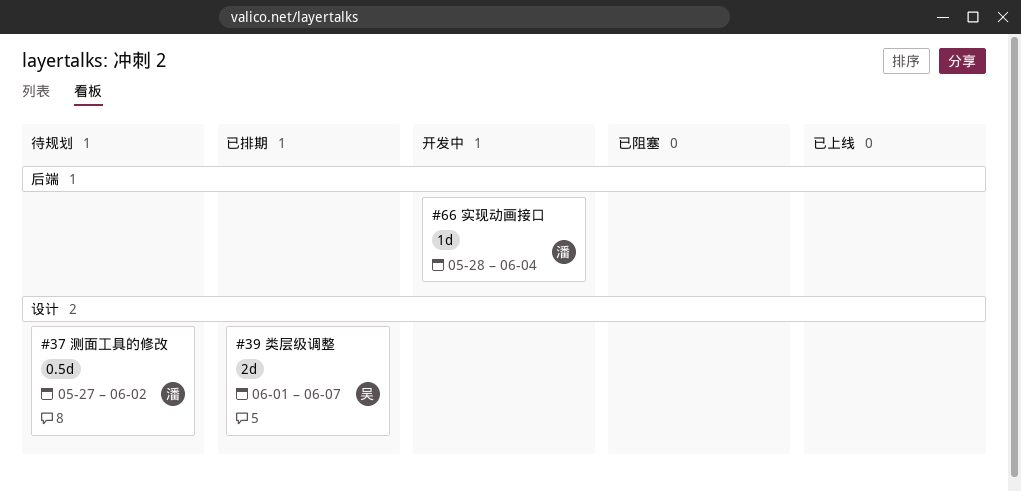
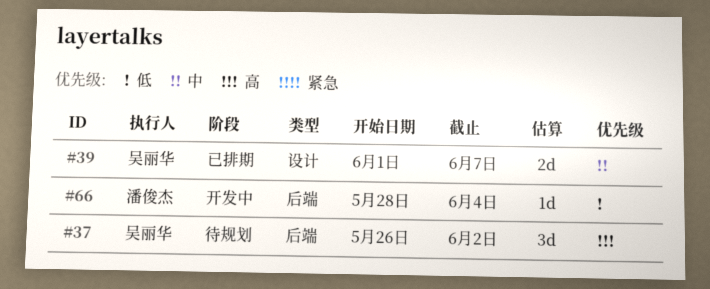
#37, owner: 潘俊杰 -> 吴丽华
#37, label: 设计 -> 后端
#37, estimate: 0.5d -> 3d
#37, start: May 27 -> May 26

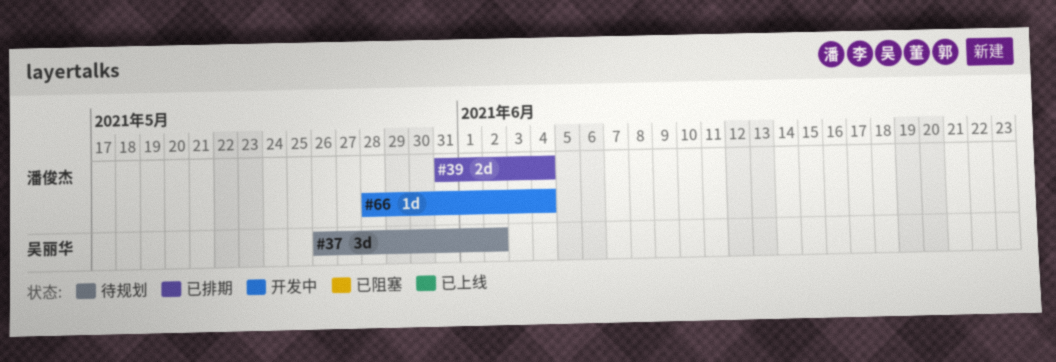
#39, owner: 吴丽华 -> 潘俊杰
#39, start: Jun 1 -> May 31
#39, due: Jun 7 -> Jun 4

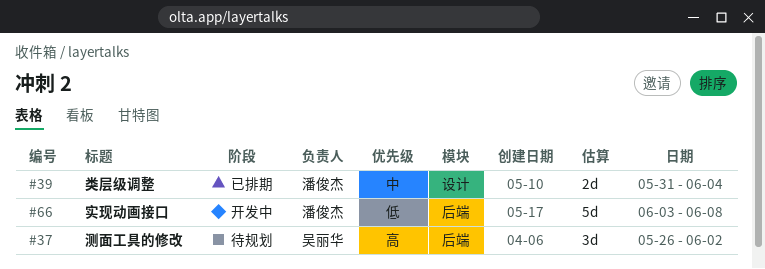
#66, estimate: 1d -> 5d
#66, start: May 28 -> Jun 3
#66, due: Jun 4 -> Jun 8

